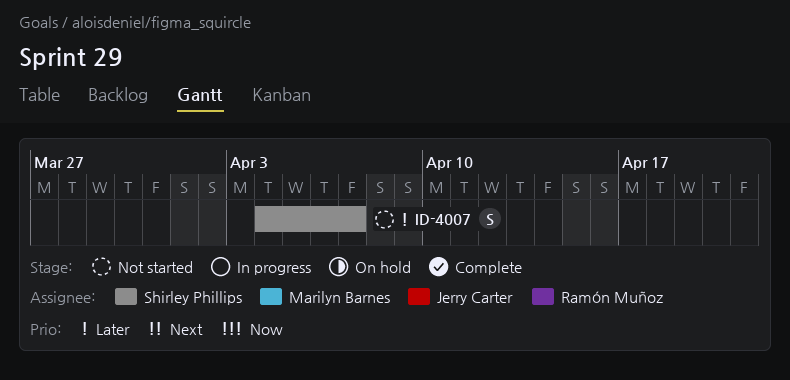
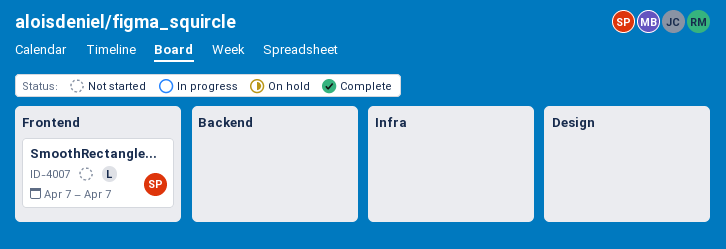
ID-4007, estimate: S -> L
ID-4007, start: Apr 4 -> Apr 7

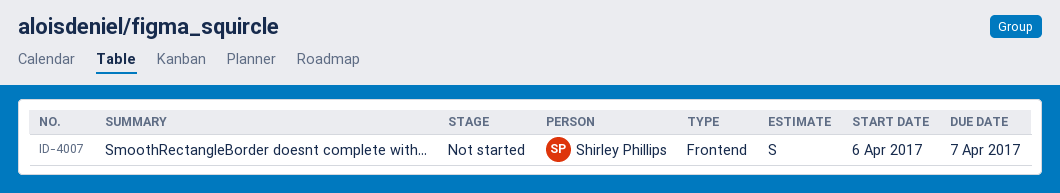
ID-4007, estimate: L -> S
ID-4007, start: Apr 7 -> Apr 6

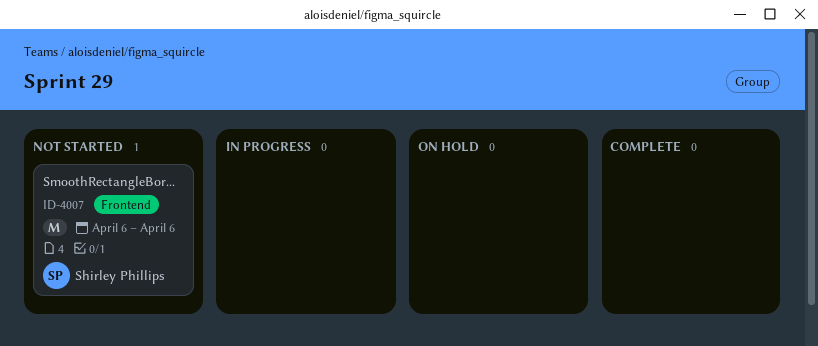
ID-4007, estimate: S -> M
ID-4007, due: Apr 7 -> Apr 6

